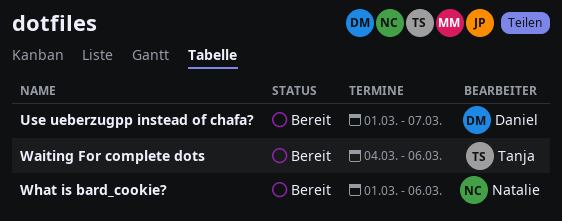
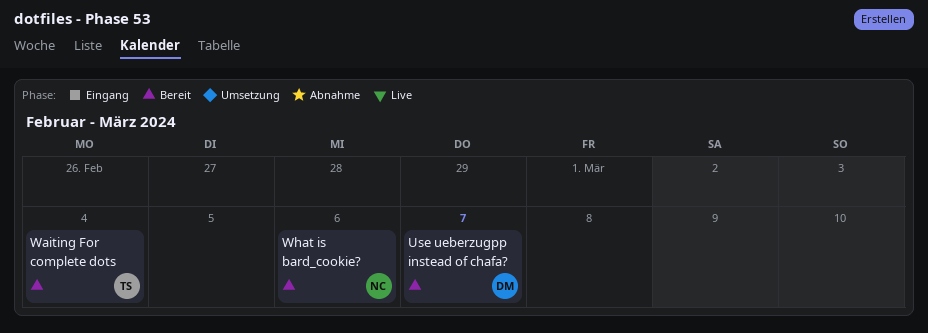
Waiting For complete dots, due: Mar 6 -> Mar 4

